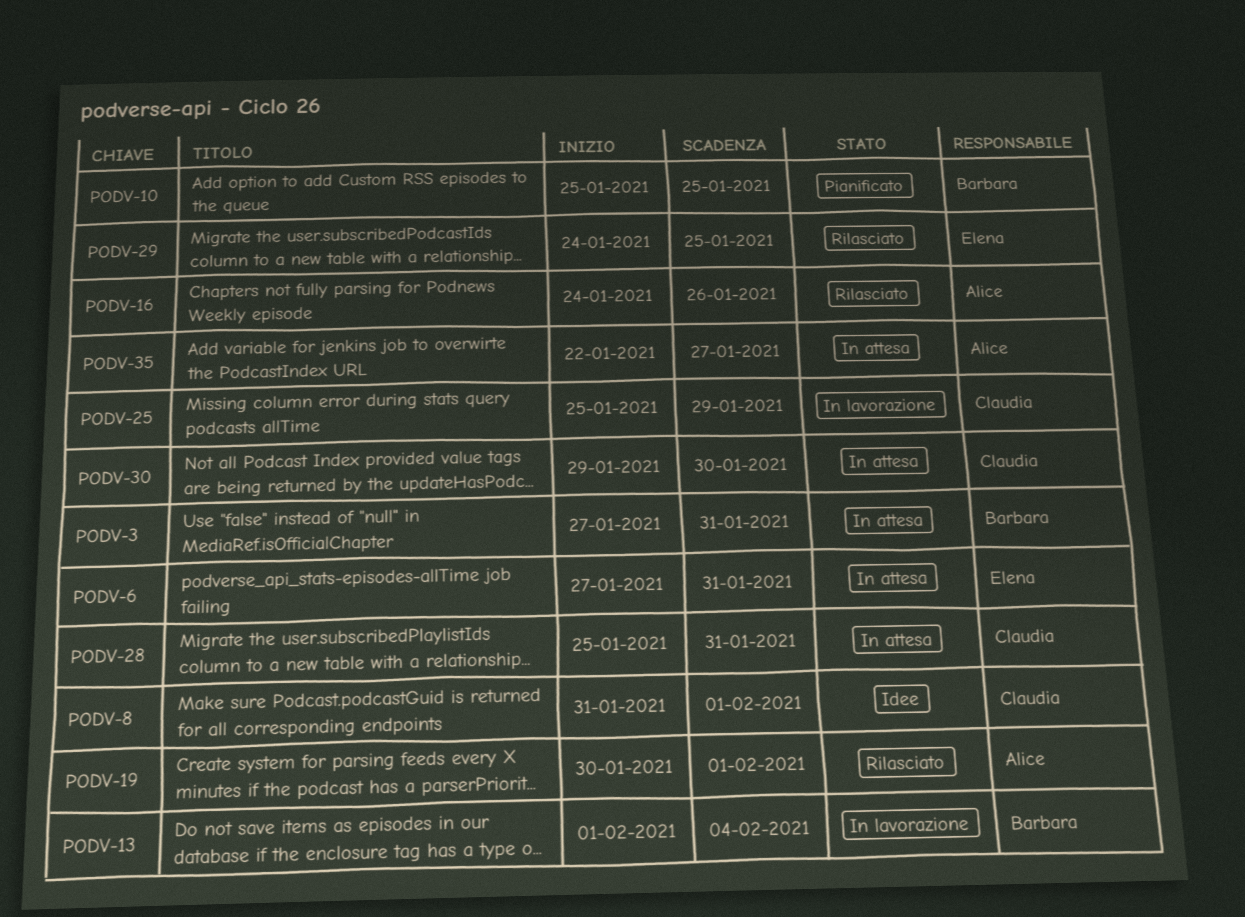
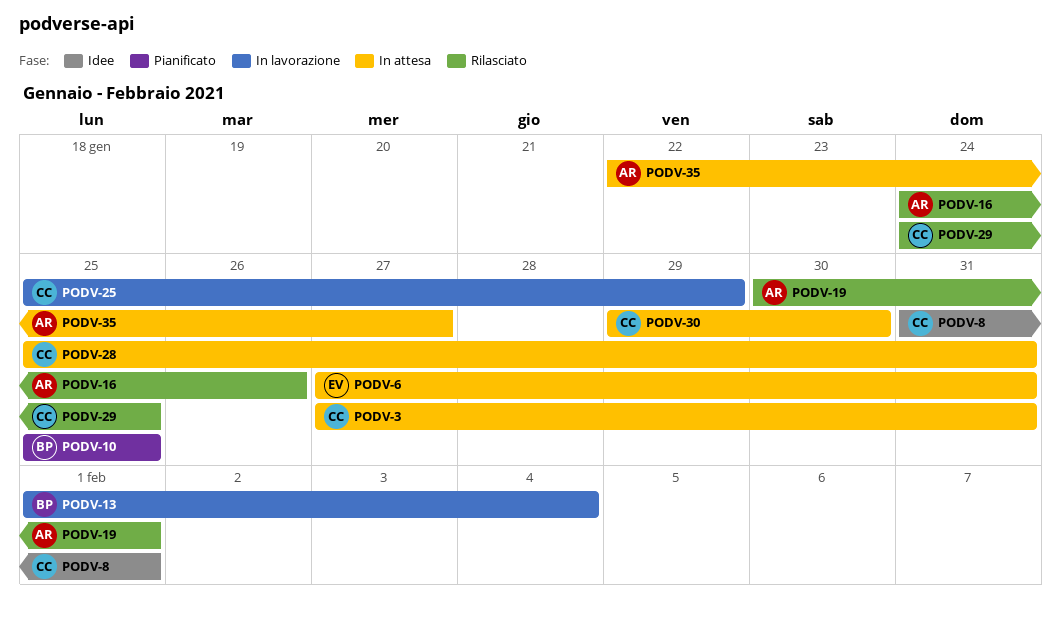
PODV-3, owner: Barbara -> Claudia
PODV-29, owner: Elena -> Claudia

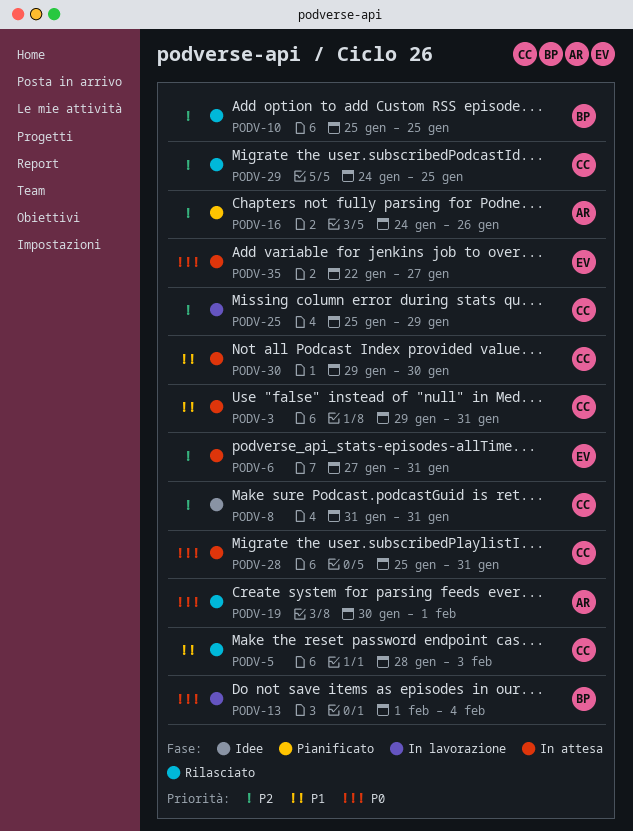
PODV-3, start: Jan 27 -> Jan 29
PODV-5: none -> present
PODV-8, due: Feb 1 -> Jan 31
PODV-10, status: Pianificato -> Rilasciato
PODV-16, status: Rilasciato -> Pianificato
PODV-35, owner: AR -> EV

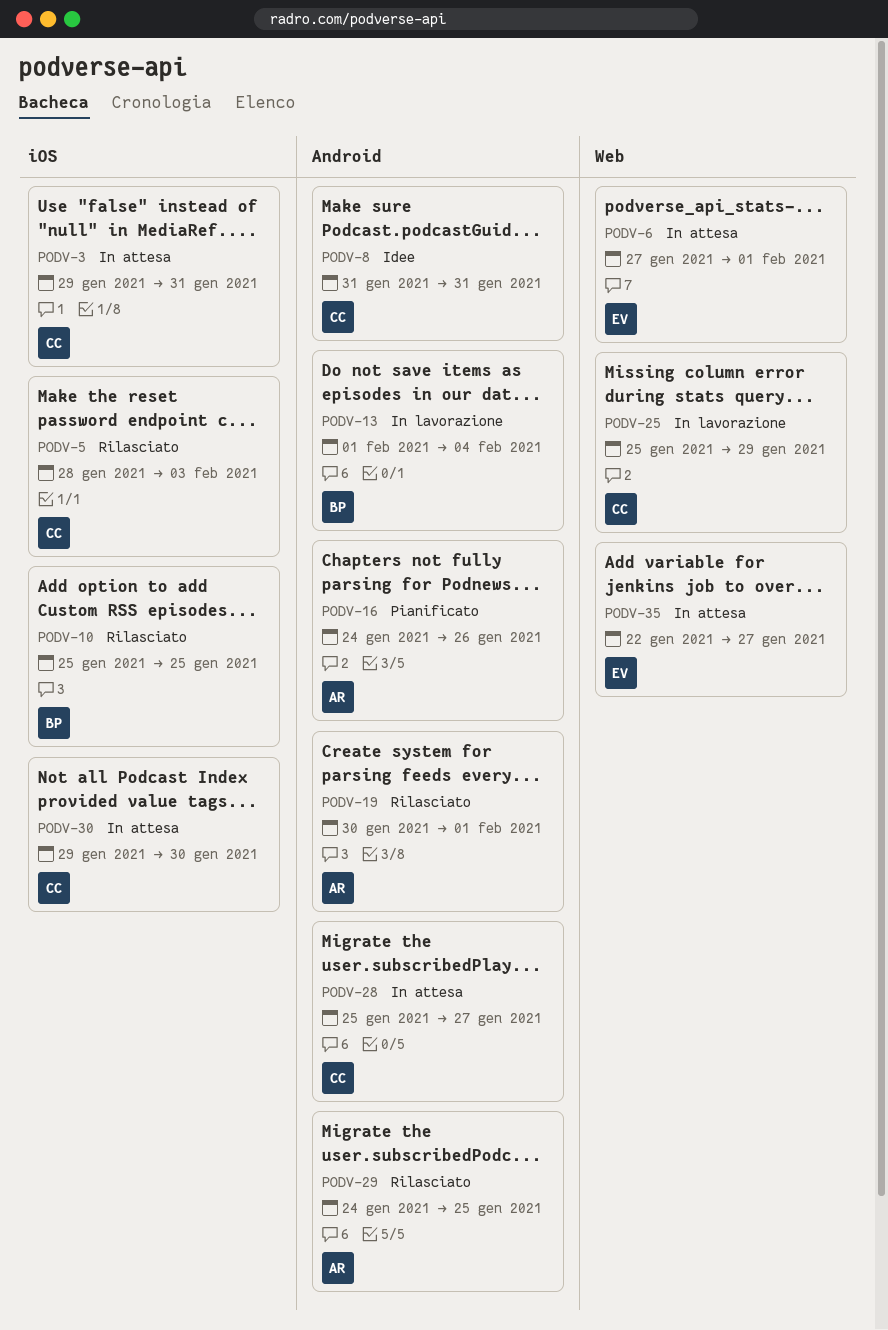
PODV-6, due: Jan 31 -> Feb 1
PODV-28, due: Jan 31 -> Jan 27
PODV-29, owner: CC -> AR

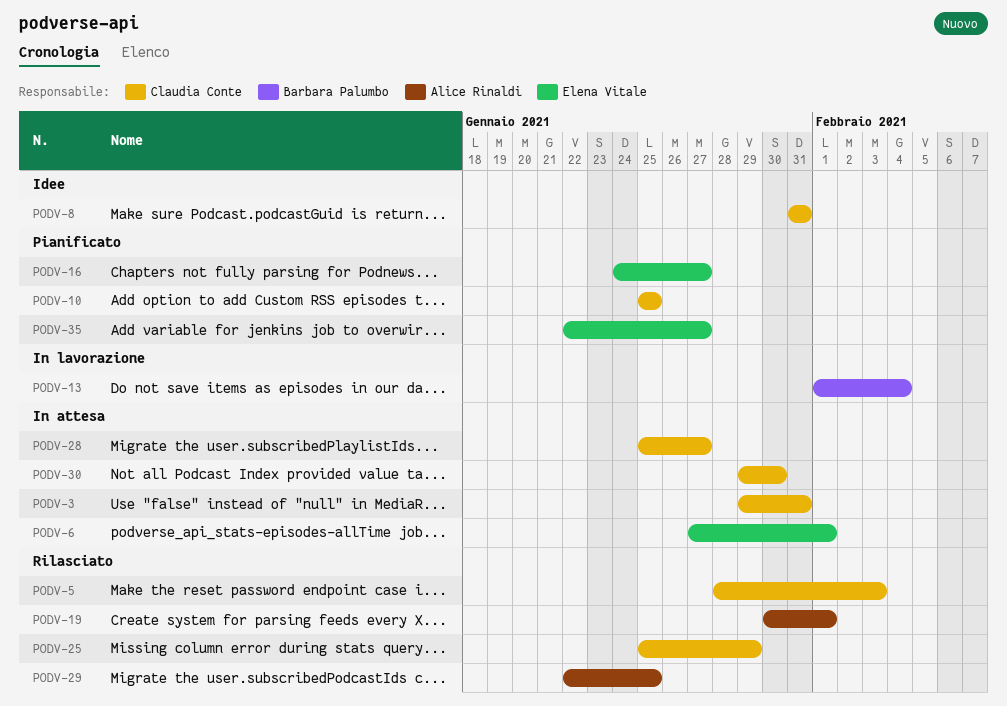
PODV-10, status: Rilasciato -> Pianificato
PODV-10, owner: Barbara Palumbo -> Claudia Conte
PODV-16, owner: Alice Rinaldi -> Elena Vitale
PODV-16, due: Jan 26 -> Jan 27
PODV-25, status: In lavorazione -> Rilasciato
PODV-29, start: Jan 24 -> Jan 22
PODV-35, status: In attesa -> Pianificato

